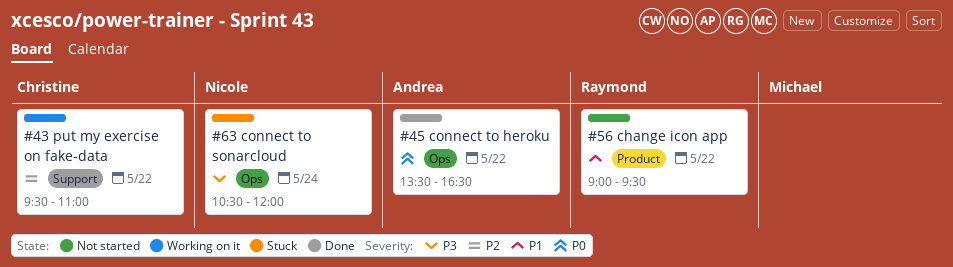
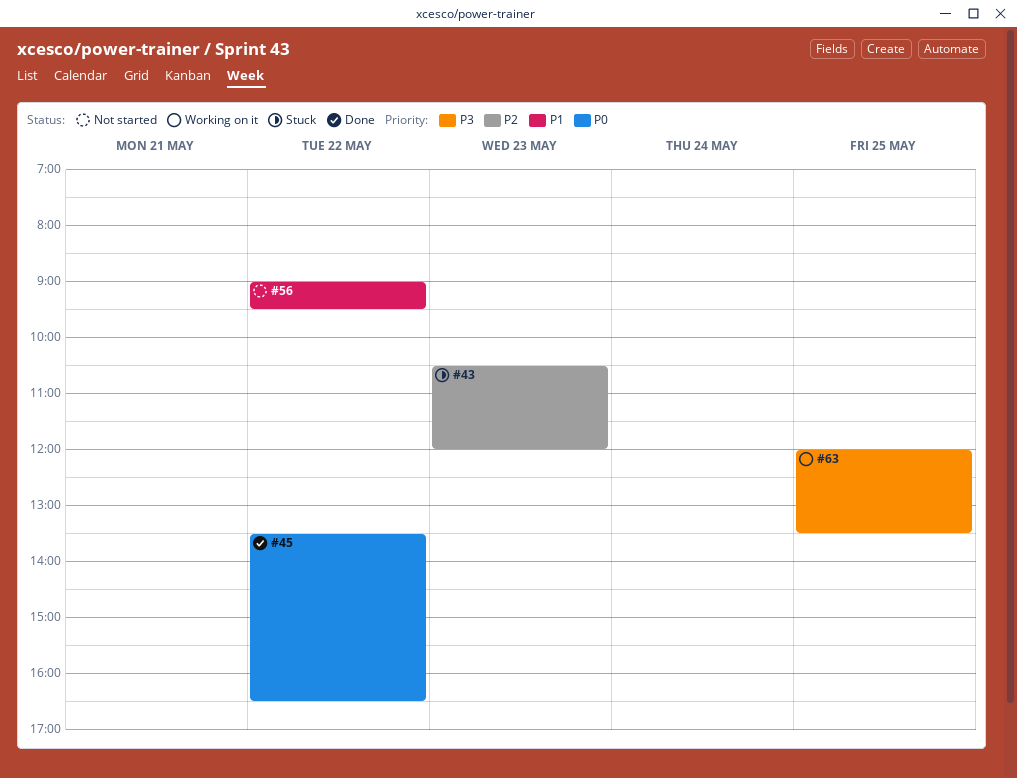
#43, status: Working on it -> Stuck
#43, day: May 22 -> May 23
#43, begins: 09:30 -> 10:30
#43, ends: 11:00 -> 12:00
#63, status: Stuck -> Working on it
#63, day: May 24 -> May 25
#63, begins: 10:30 -> 12:00
#63, ends: 12:00 -> 13:30

